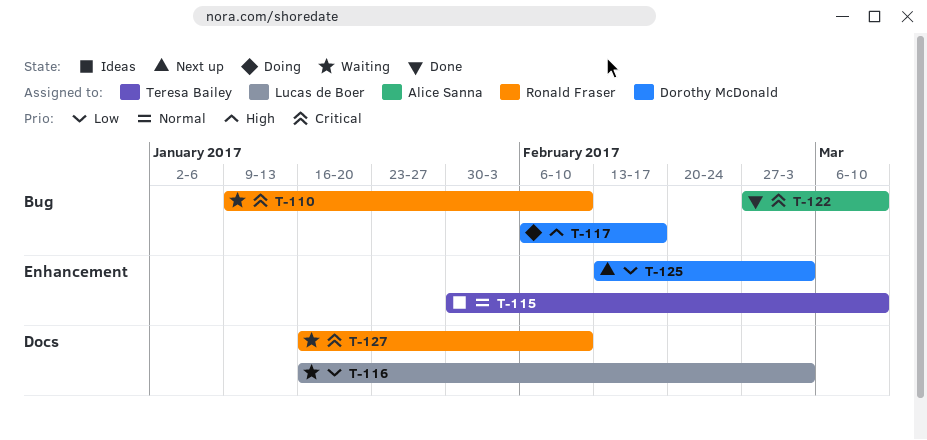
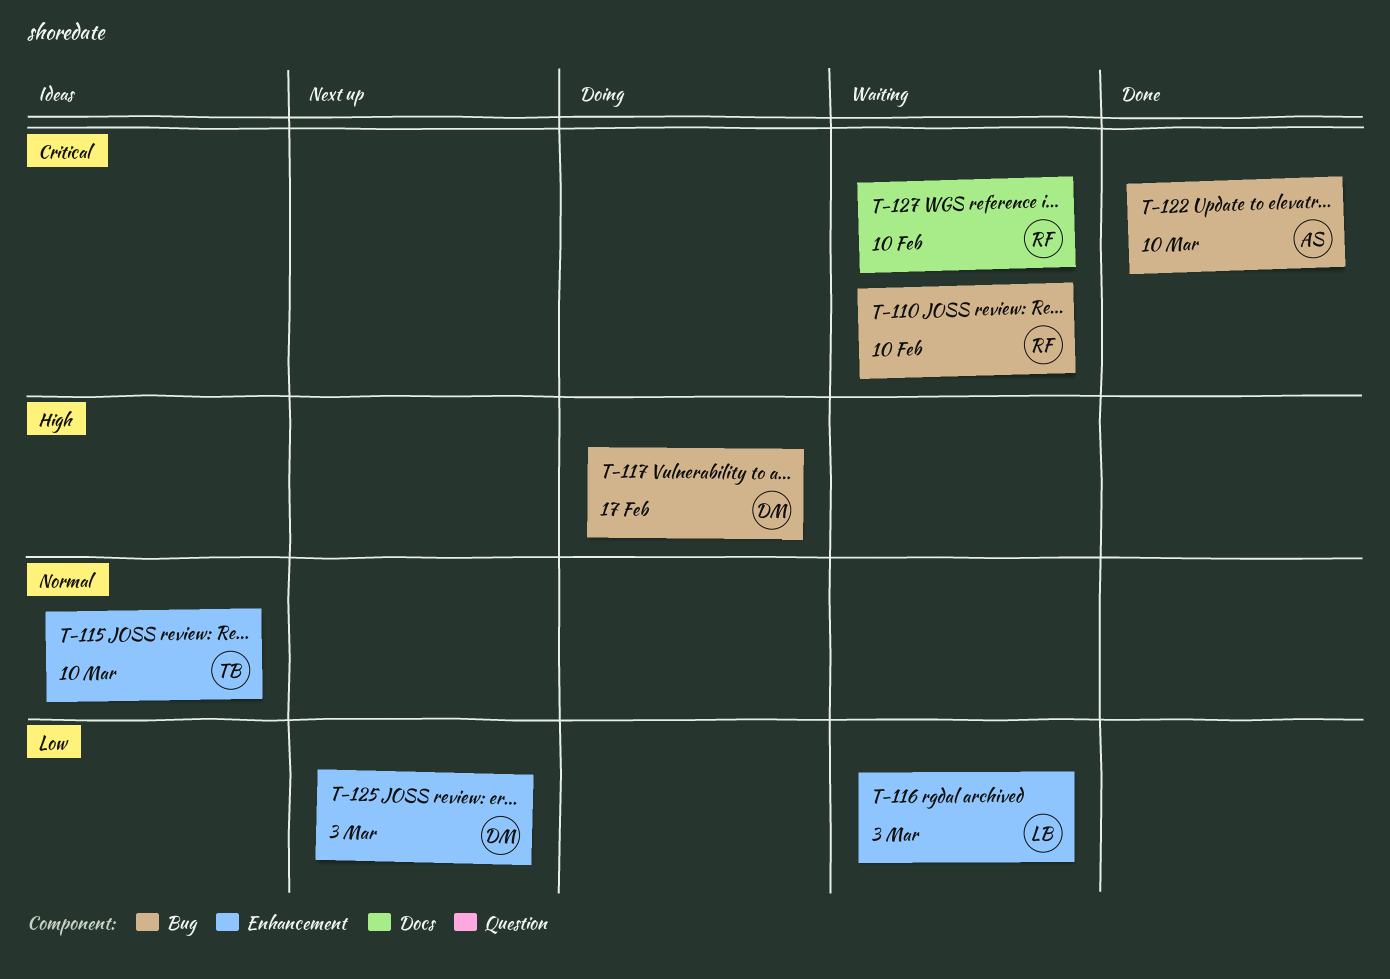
T-116, label: Docs -> Enhancement

